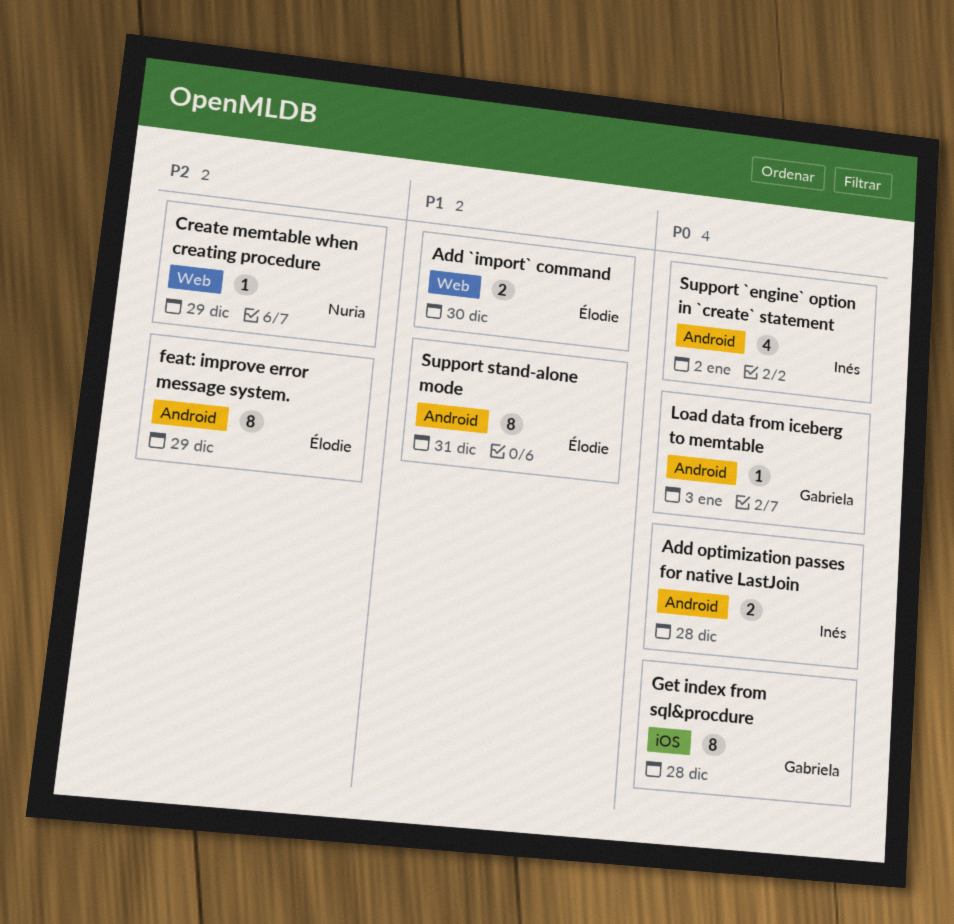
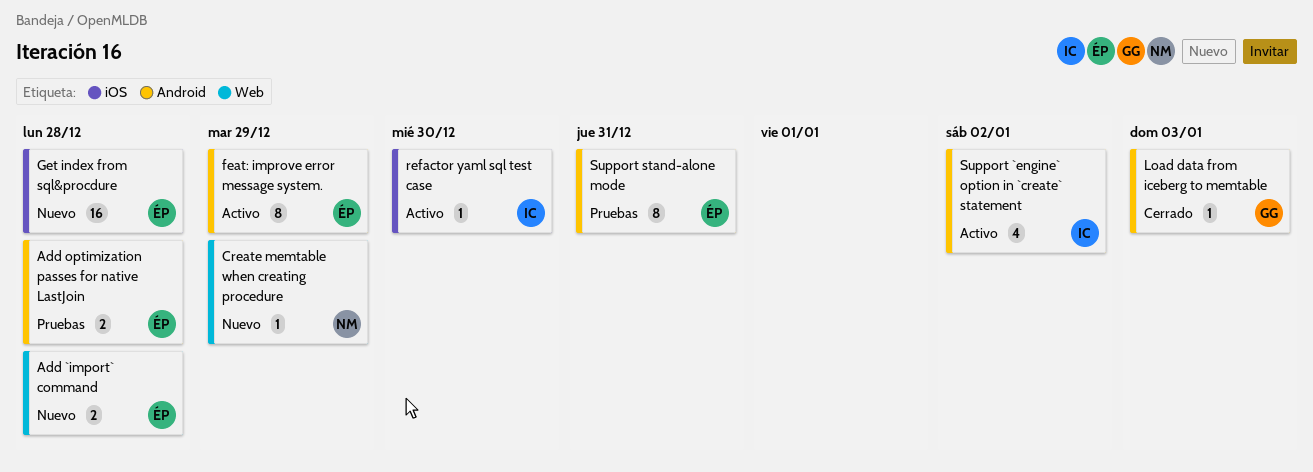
Add `import` command, due: Dec 30 -> Dec 28
Add optimization passes for native LastJoin, owner: Inés -> Élodie
Get index from sql&procdure, owner: Gabriela -> Élodie
Get index from sql&procdure, estimate: 8 -> 16
refactor yaml sql test case: none -> present

